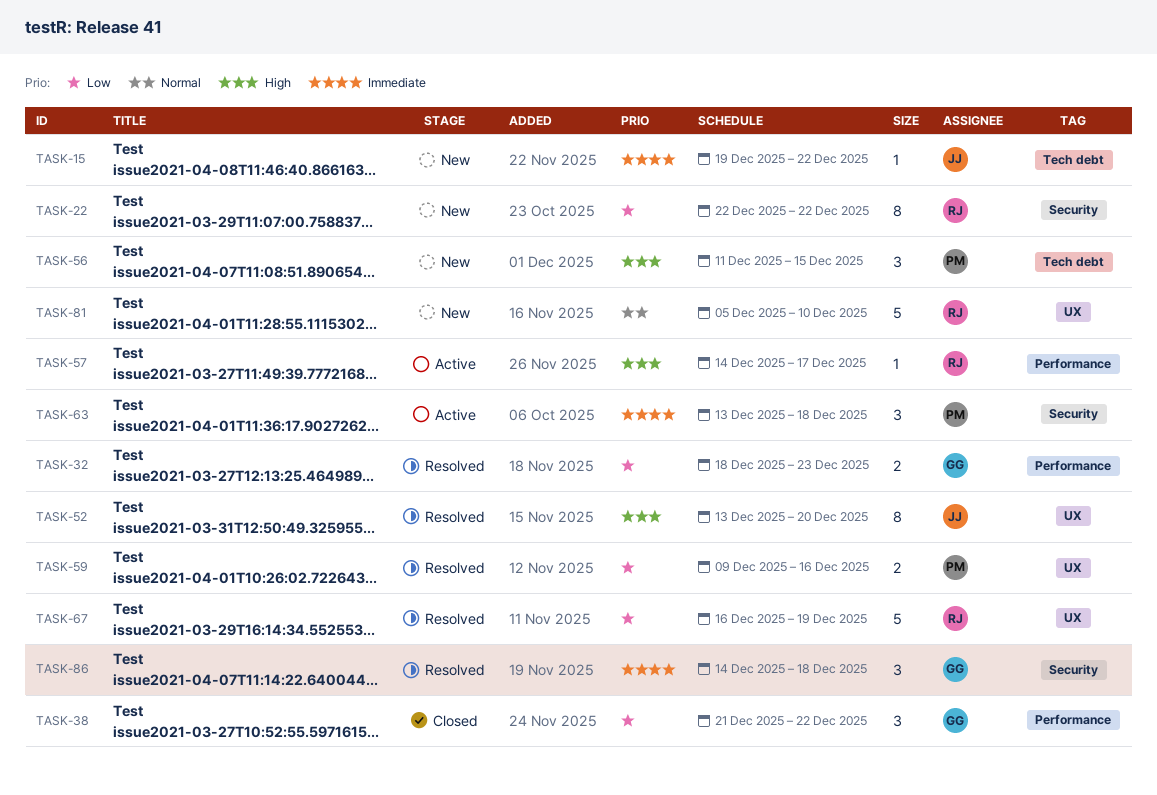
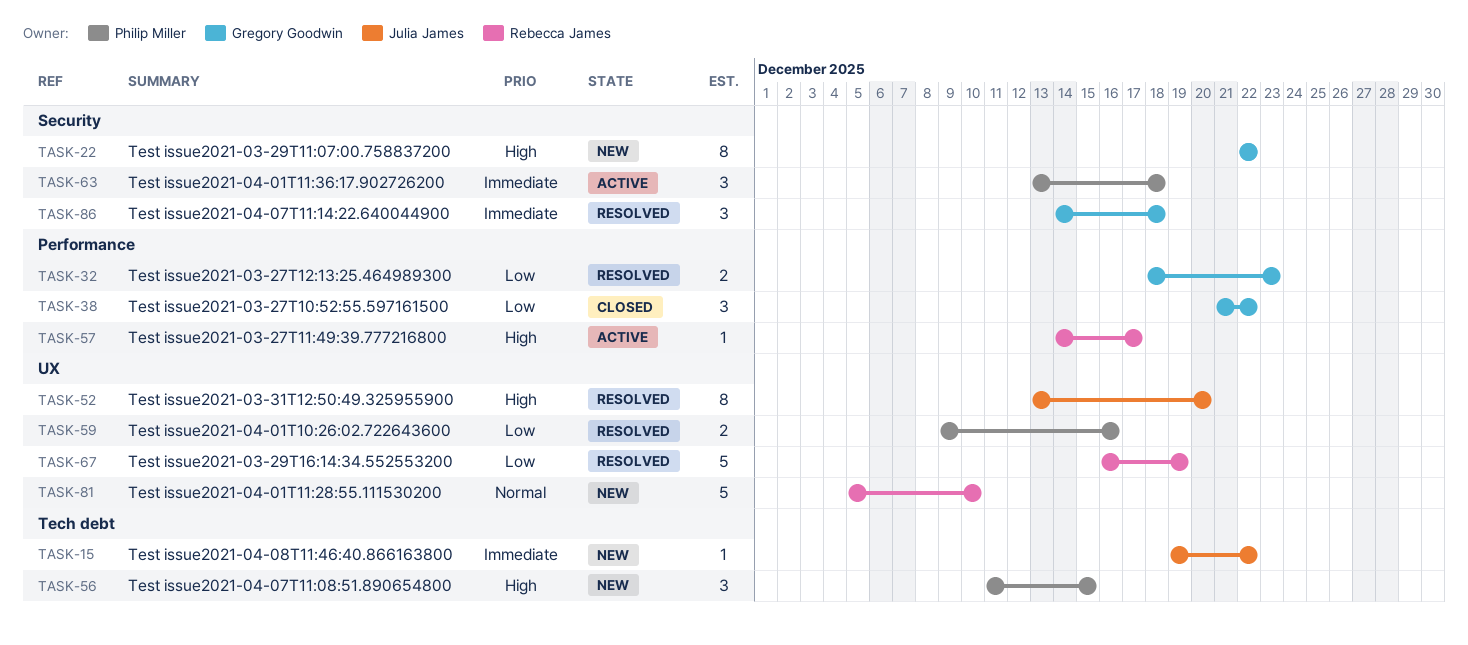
TASK-22, owner: Rebecca James -> Gregory Goodwin
TASK-22, priority: Low -> High

